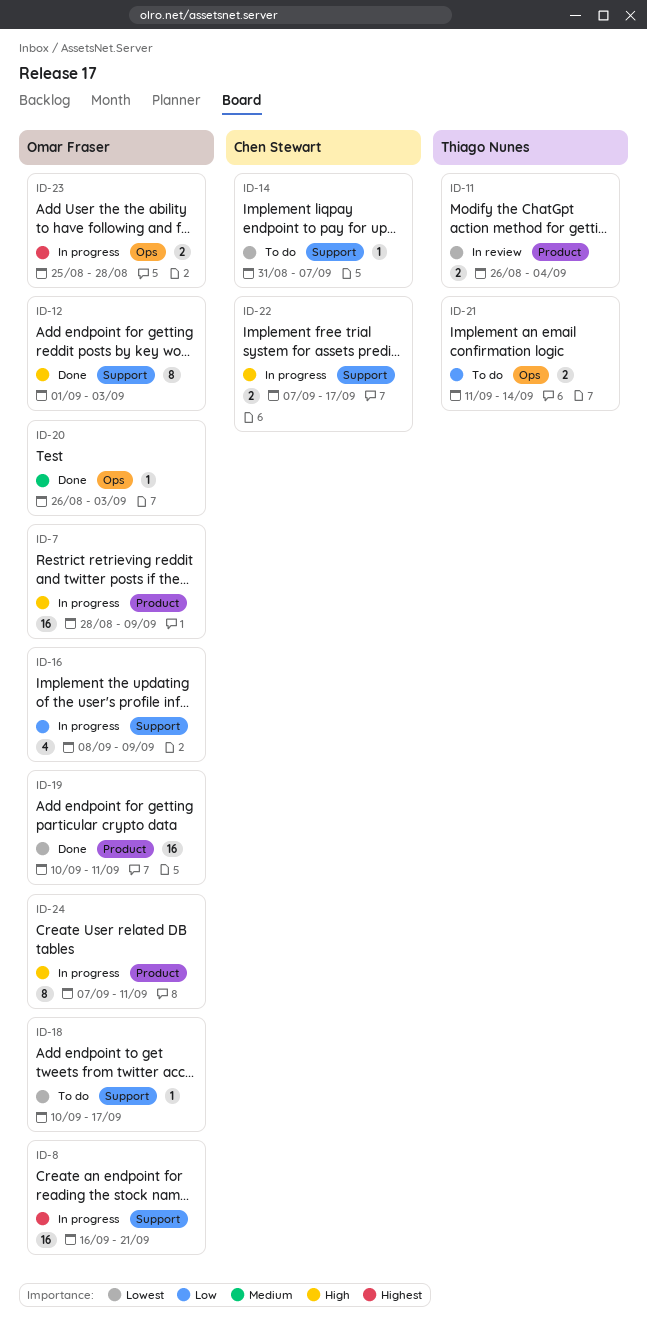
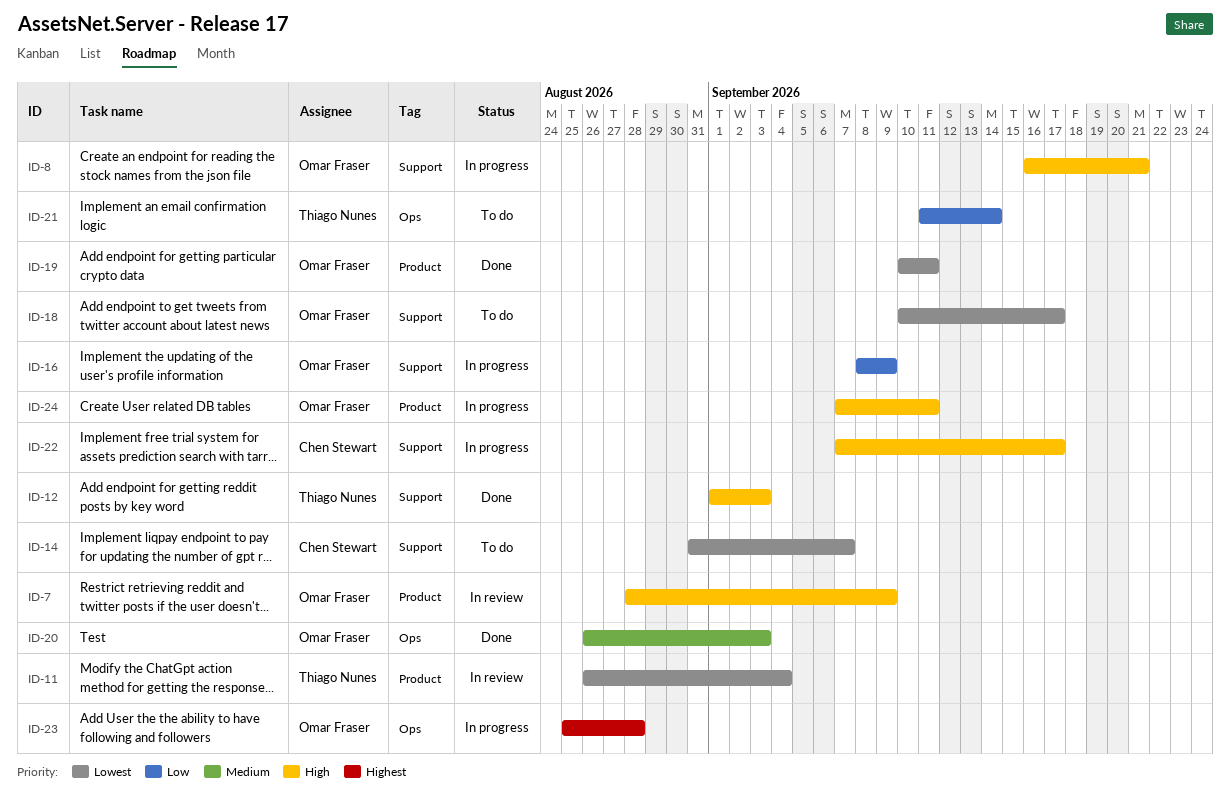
ID-7, status: In progress -> In review
ID-8, priority: Highest -> High
ID-12, owner: Omar Fraser -> Thiago Nunes

